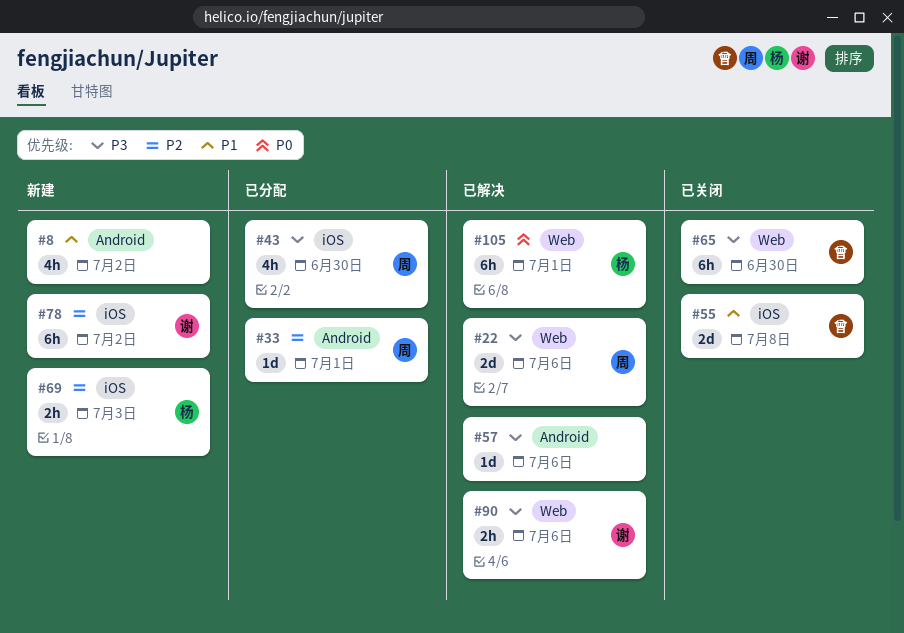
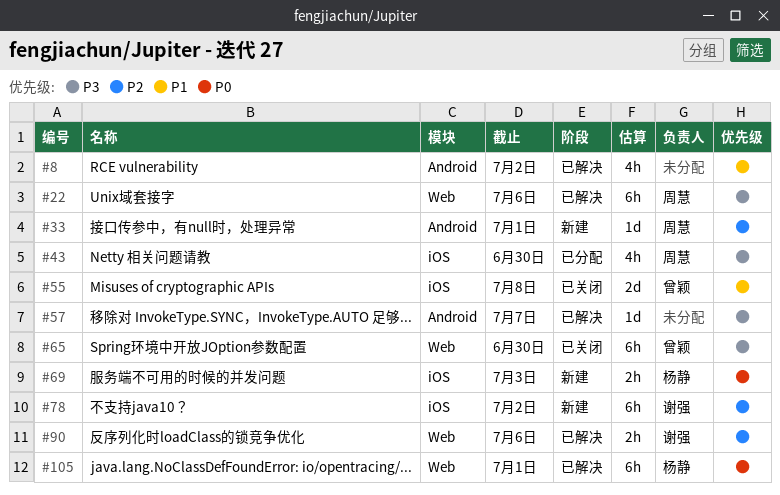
#8, status: 新建 -> 已解决
#22, estimate: 2d -> 6h
#33, status: 已分配 -> 新建
#57, due: Jul 6 -> Jul 7
#69, priority: P2 -> P0
#90, priority: P3 -> P2

